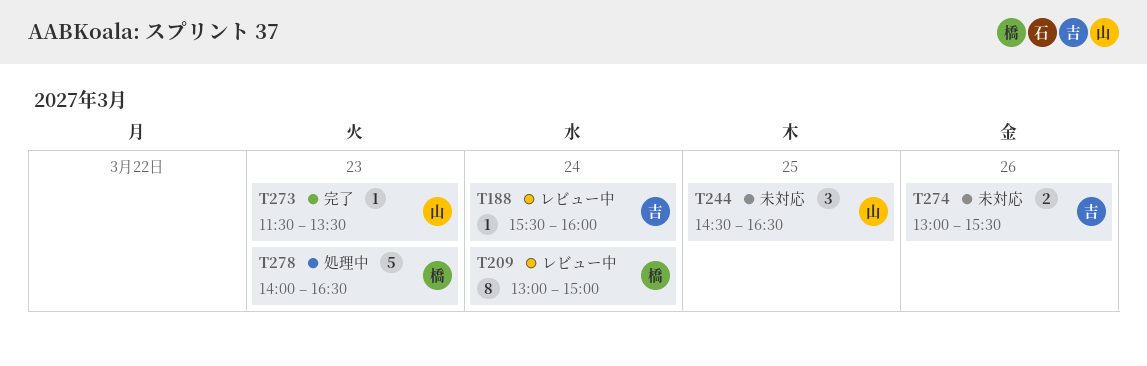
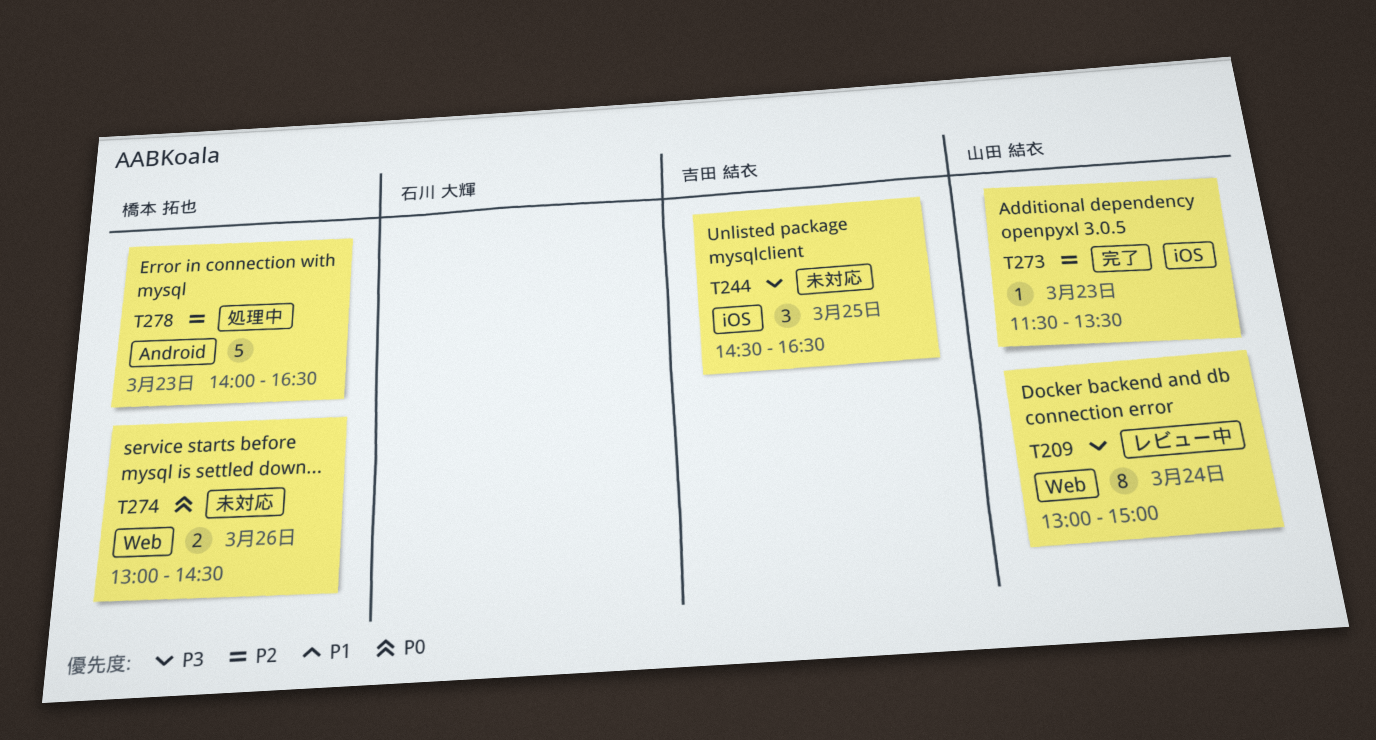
T188: present -> none
T209, owner: 橋本 拓也 -> 山田 結衣
T244, owner: 山田 結衣 -> 吉田 結衣
T274, owner: 吉田 結衣 -> 橋本 拓也
T274, ends: 15:30 -> 14:30

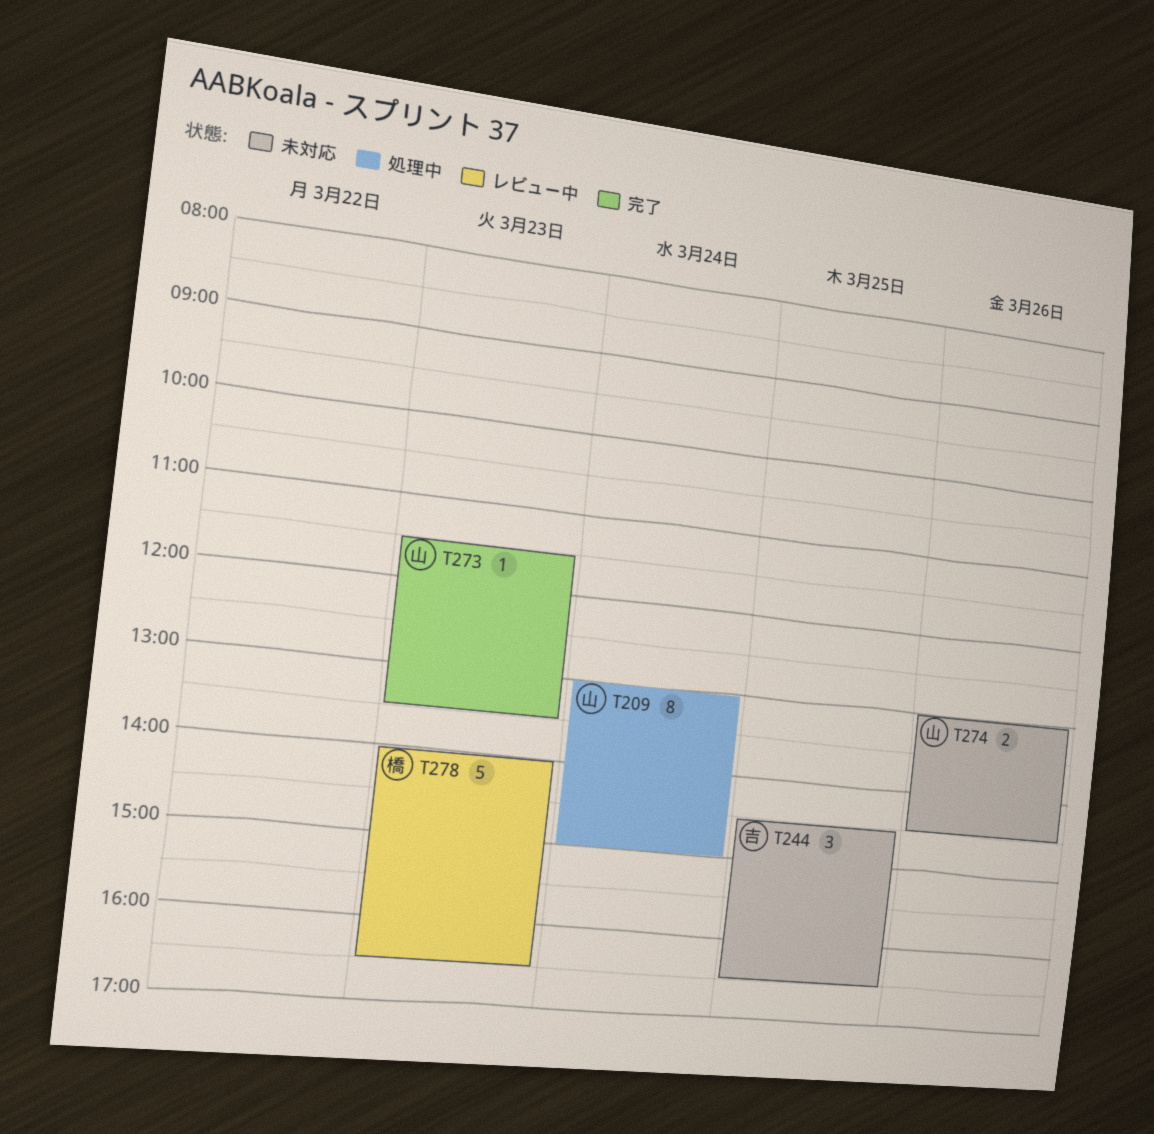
T209, status: レビュー中 -> 処理中
T274, owner: 橋本 拓也 -> 山田 結衣
T278, status: 処理中 -> レビュー中

